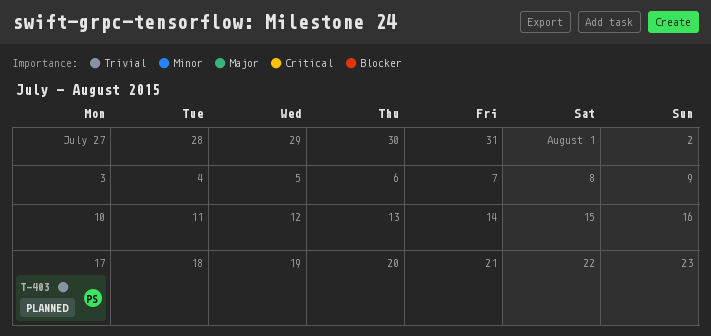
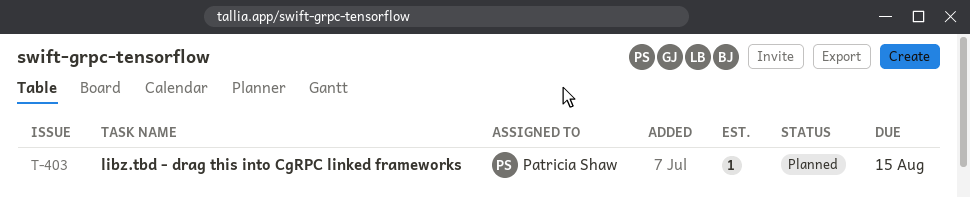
T-403, due: Aug 17 -> Aug 15

